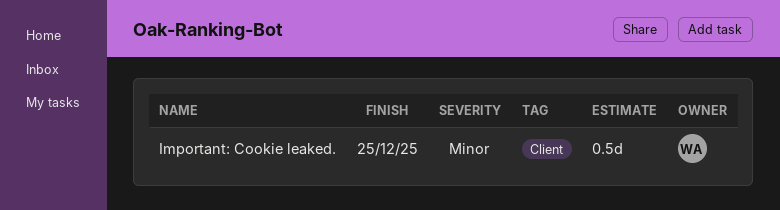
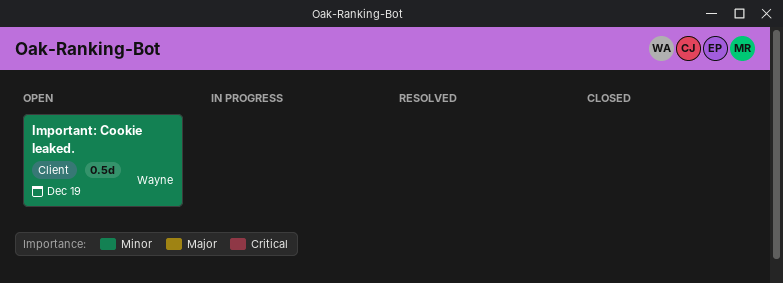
Important: Cookie leaked., due: Dec 25 -> Dec 19

